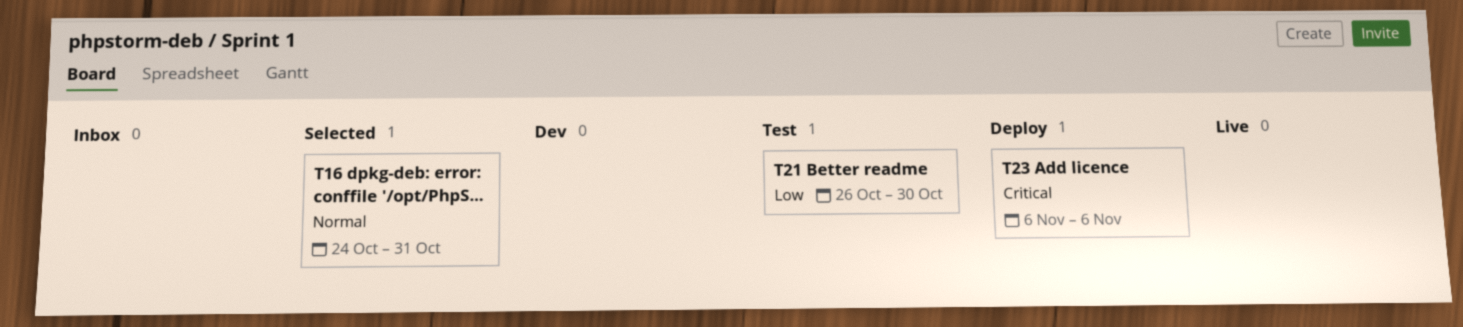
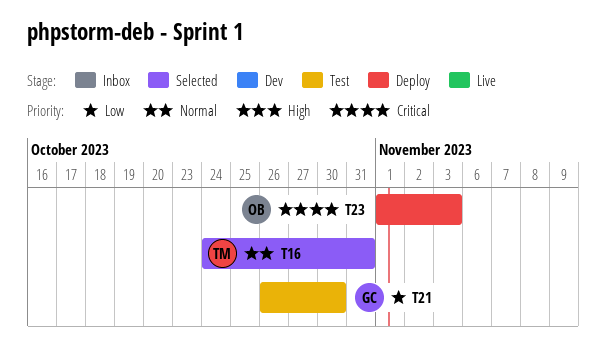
T23, start: Nov 6 -> Nov 1
T23, due: Nov 6 -> Nov 3

